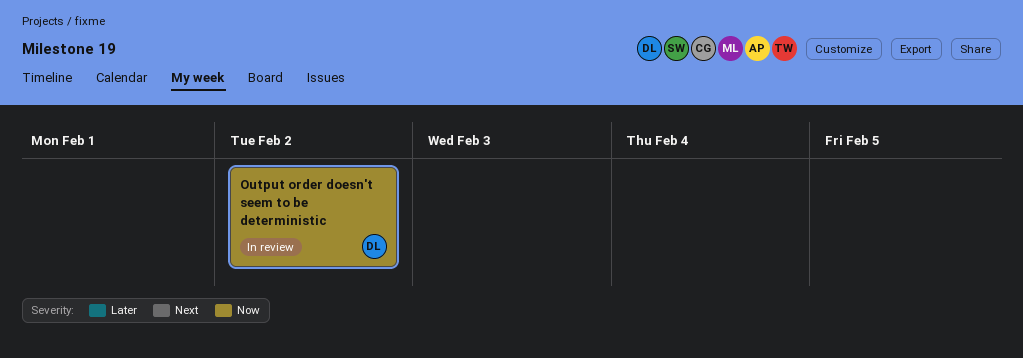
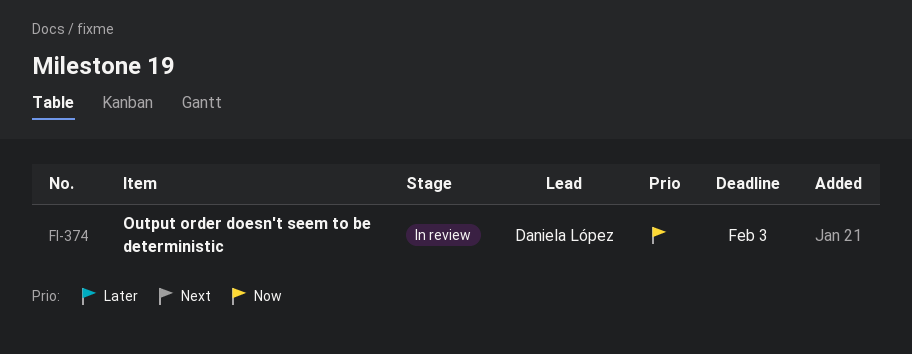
Output order doesn't seem to be deterministic, due: Feb 2 -> Feb 3

